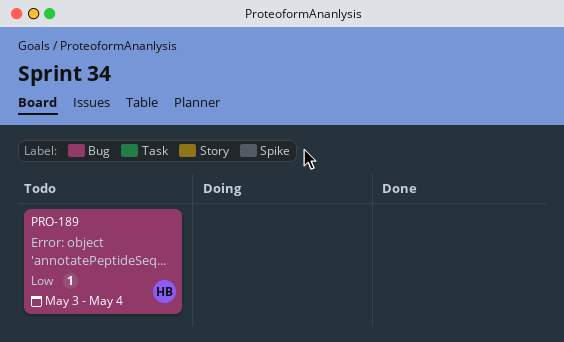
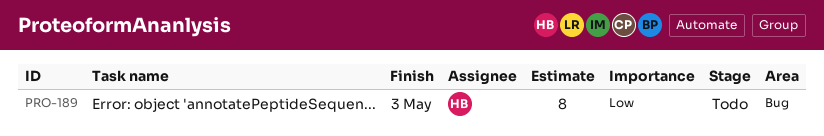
PRO-189, estimate: 1 -> 8
PRO-189, due: May 4 -> May 3

